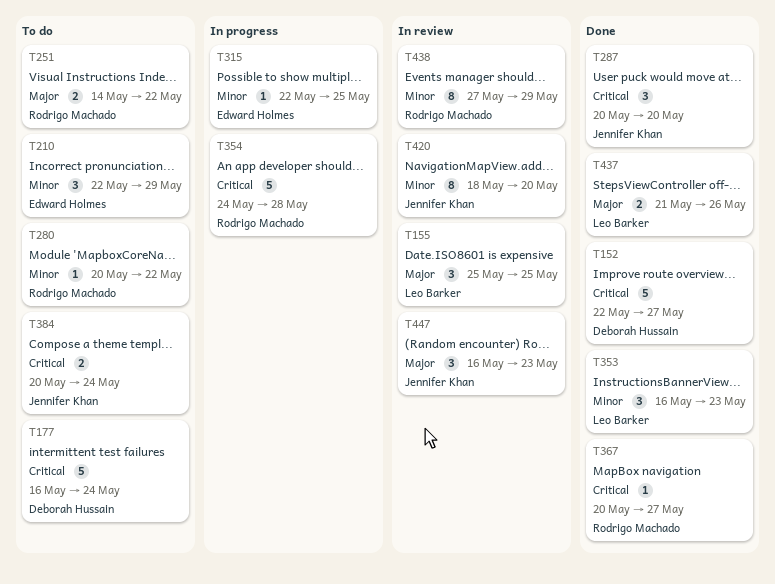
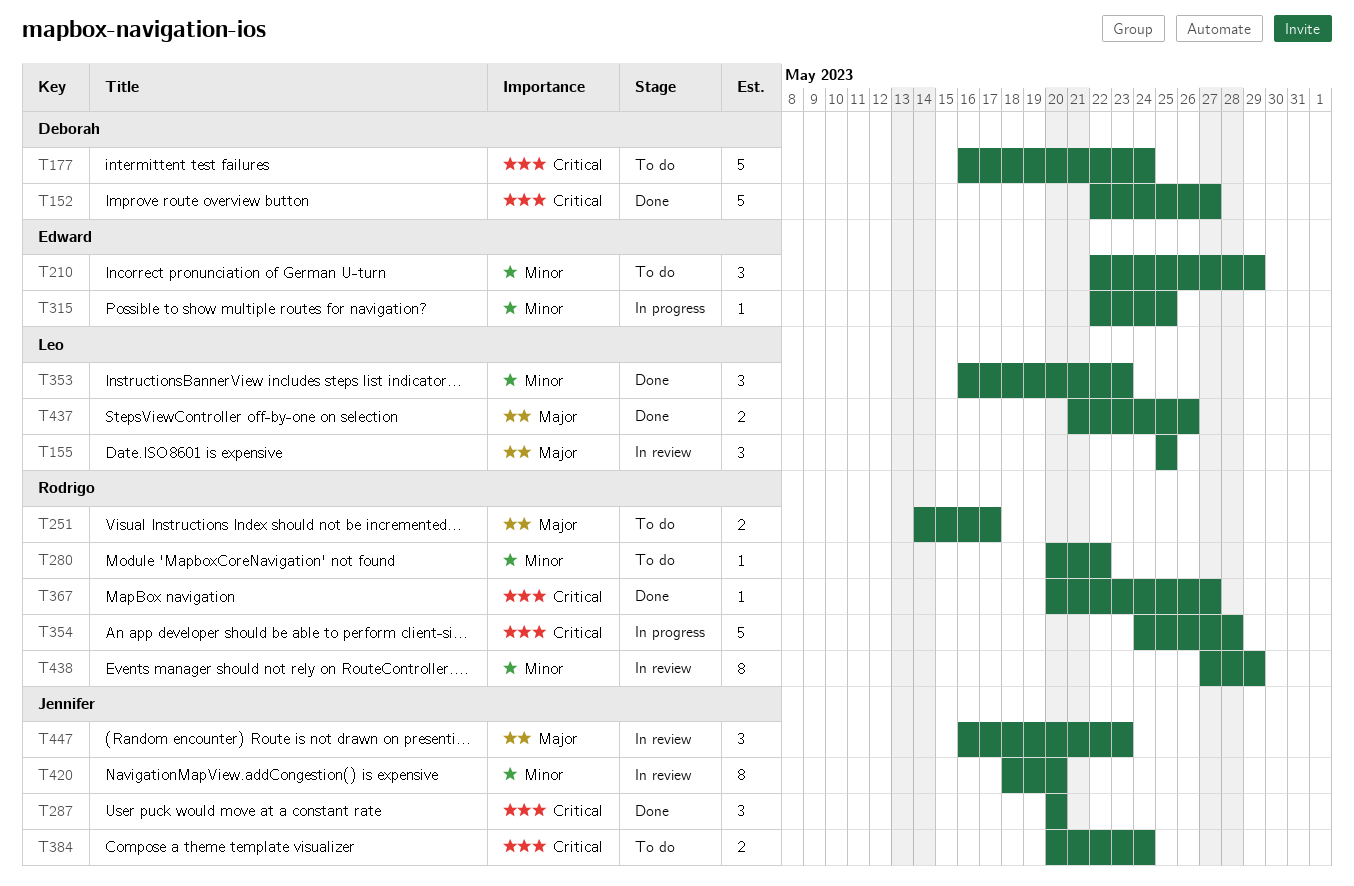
T251, due: May 22 -> May 17

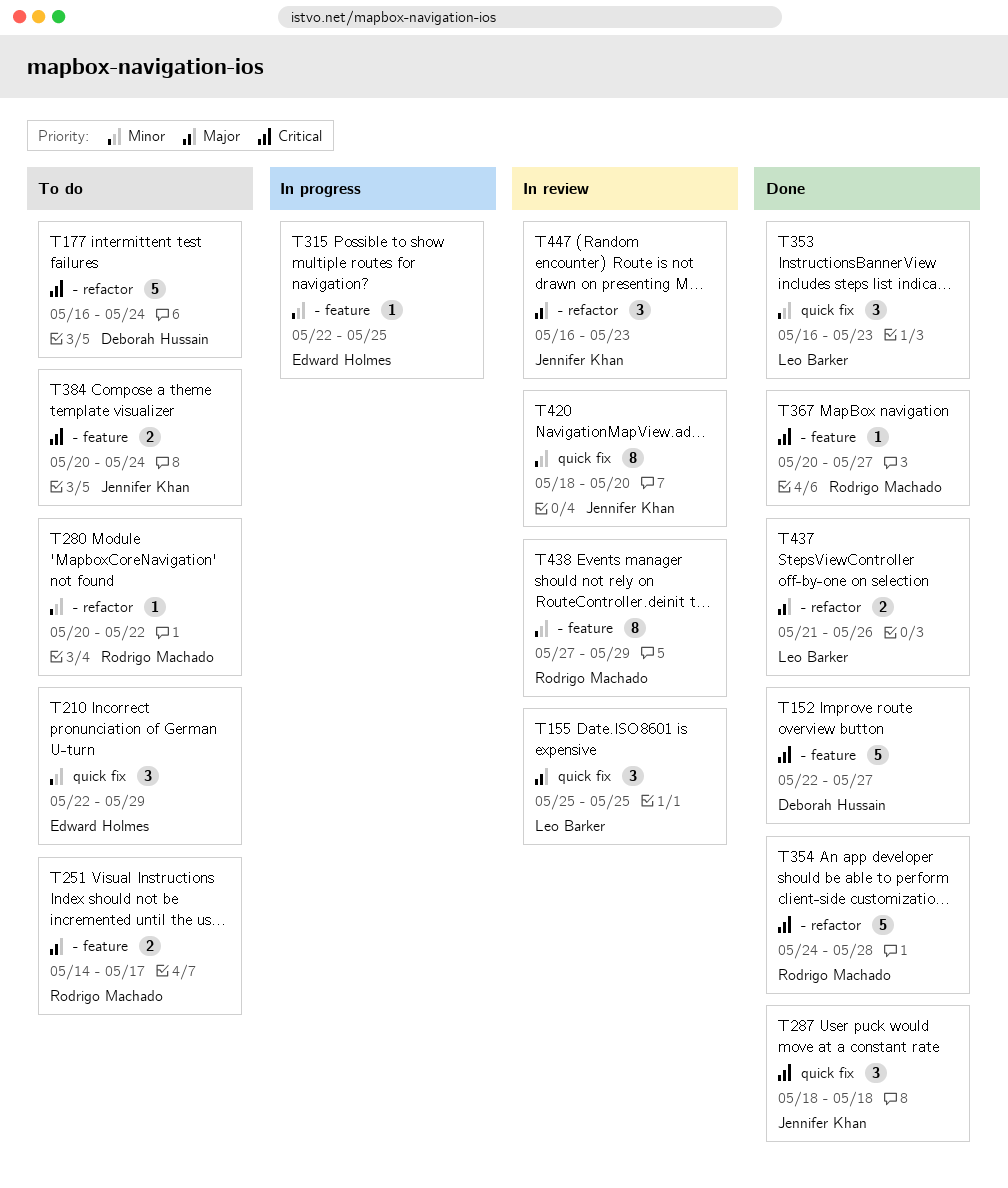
T287, start: May 20 -> May 18
T287, due: May 20 -> May 18
T354, status: In progress -> Done

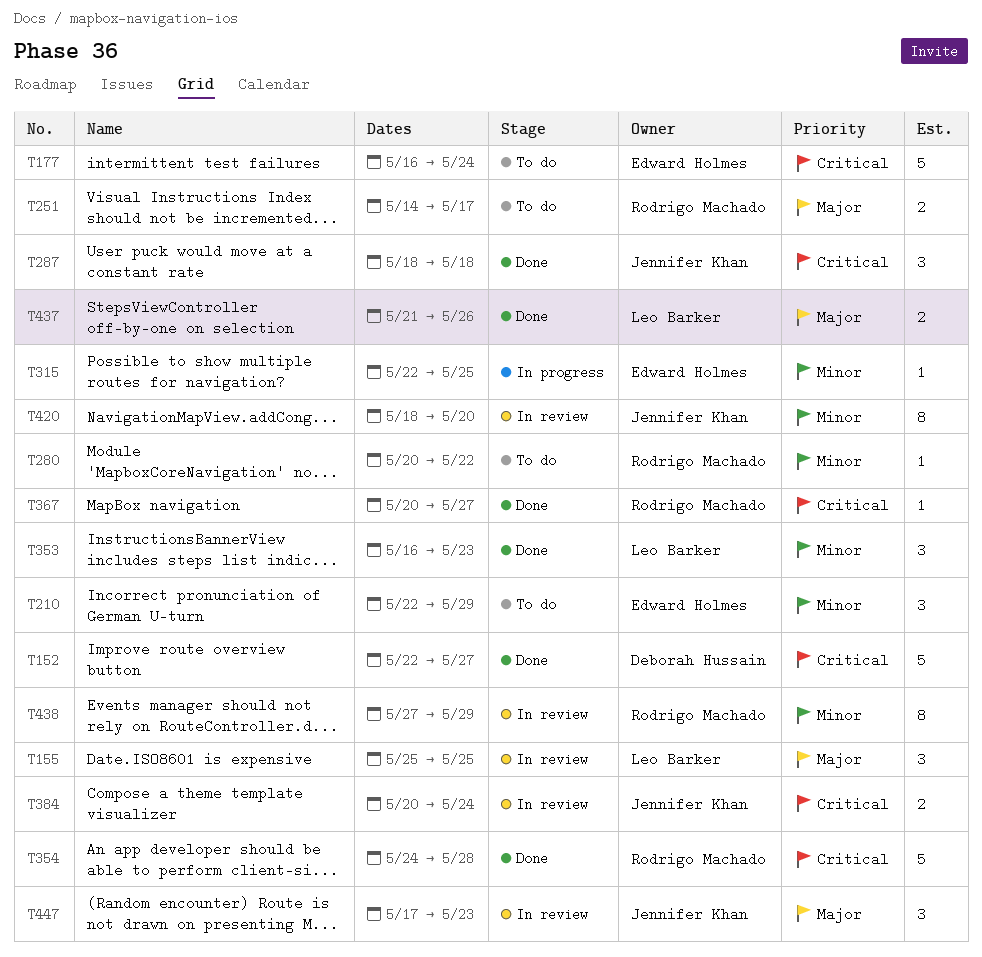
T177, owner: Deborah Hussain -> Edward Holmes
T384, status: To do -> In review
T447, start: May 16 -> May 17

